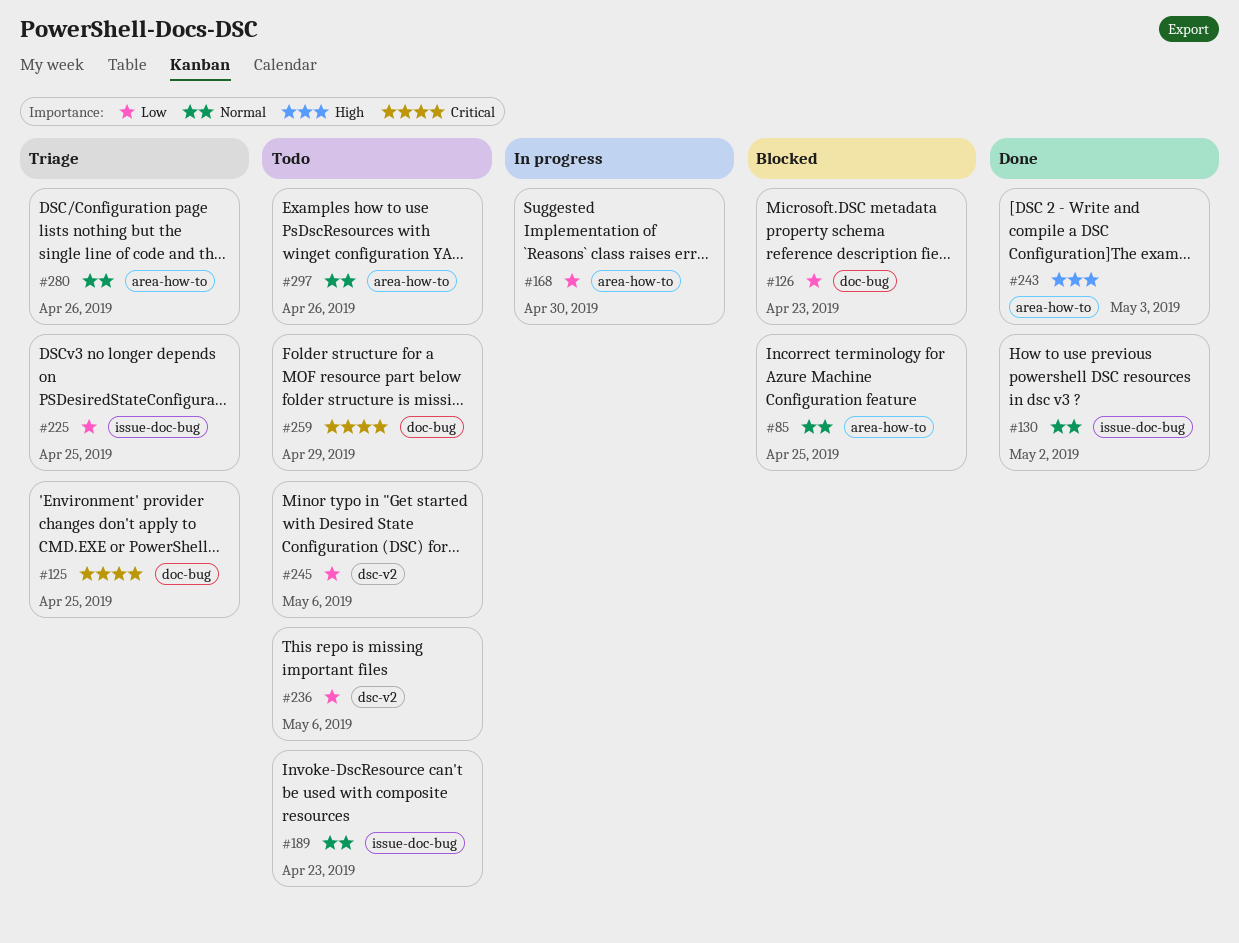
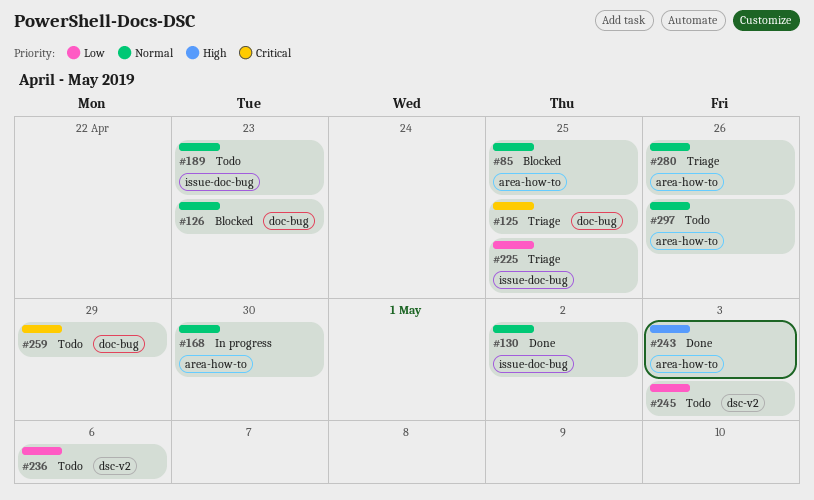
#126, priority: Low -> Normal
#168, priority: Low -> Normal
#245, due: May 6 -> May 3

